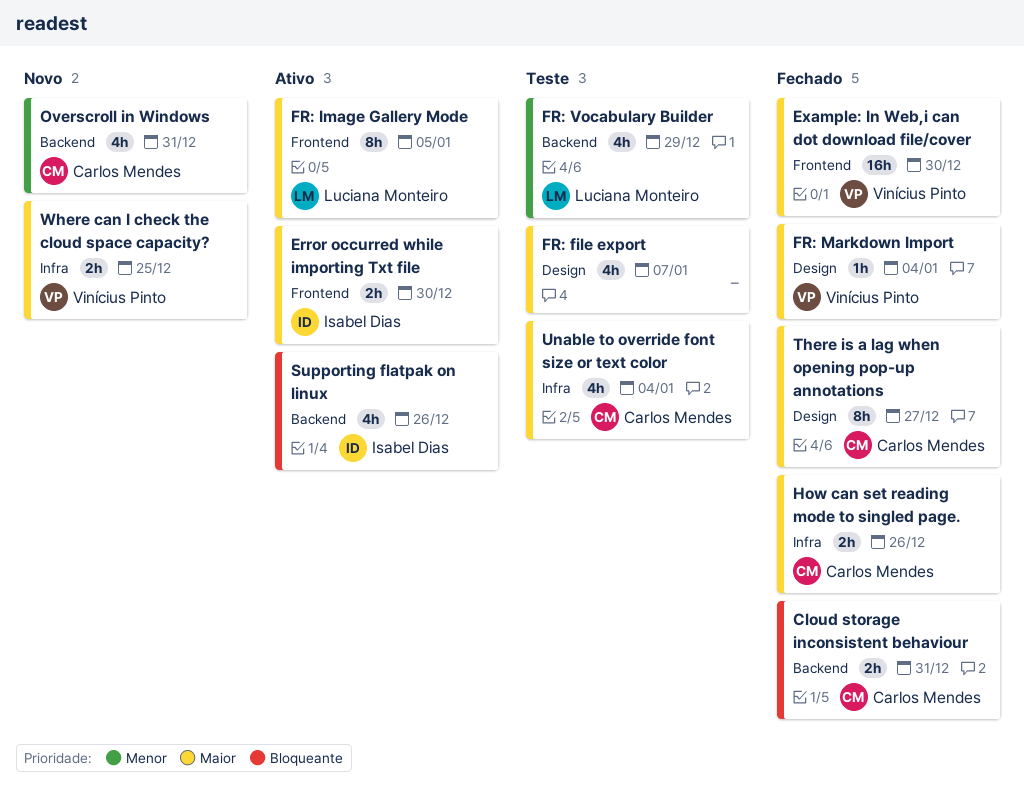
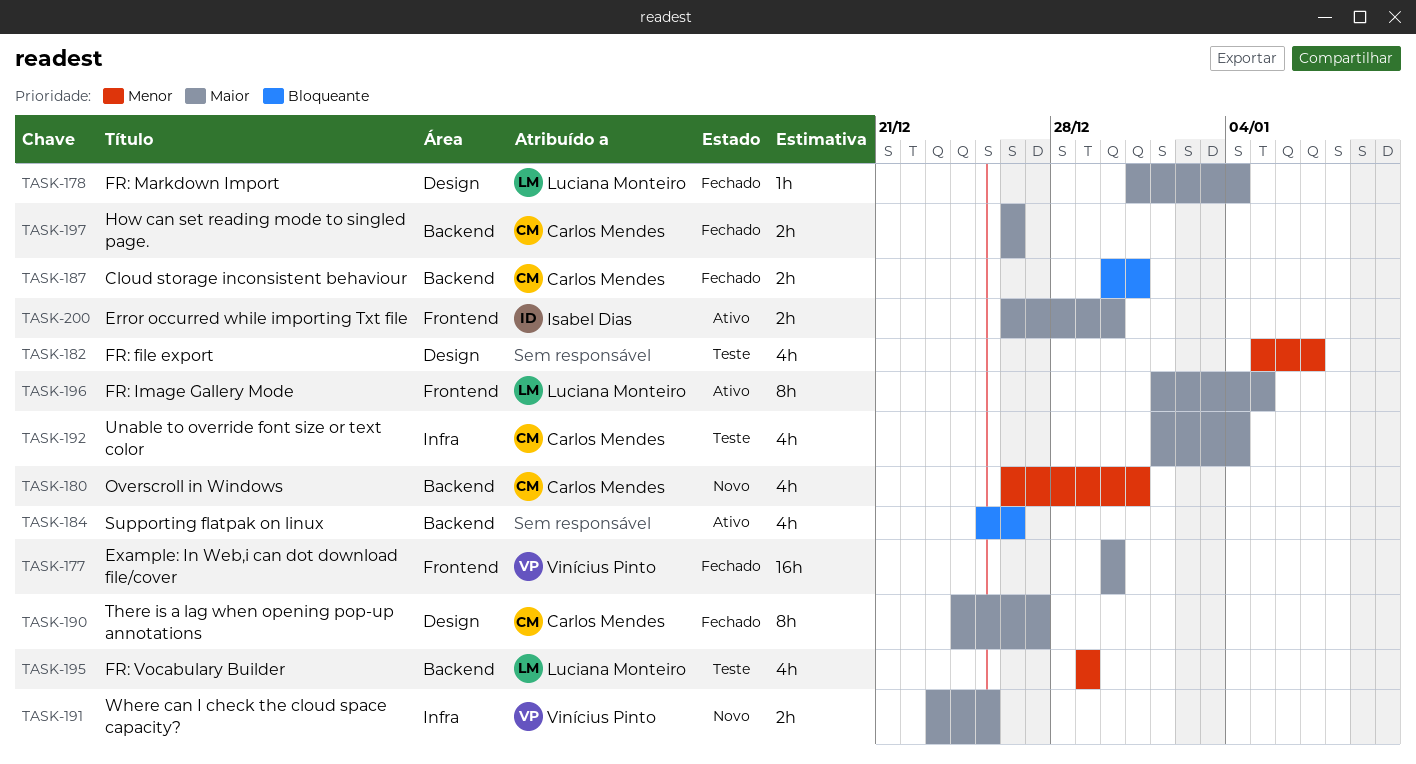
FR: file export, priority: Maior -> Menor
FR: Markdown Import, owner: Vinícius Pinto -> Luciana Monteiro
How can set reading mode to singled page., label: Infra -> Backend
Supporting flatpak on linux, owner: Isabel Dias -> none

